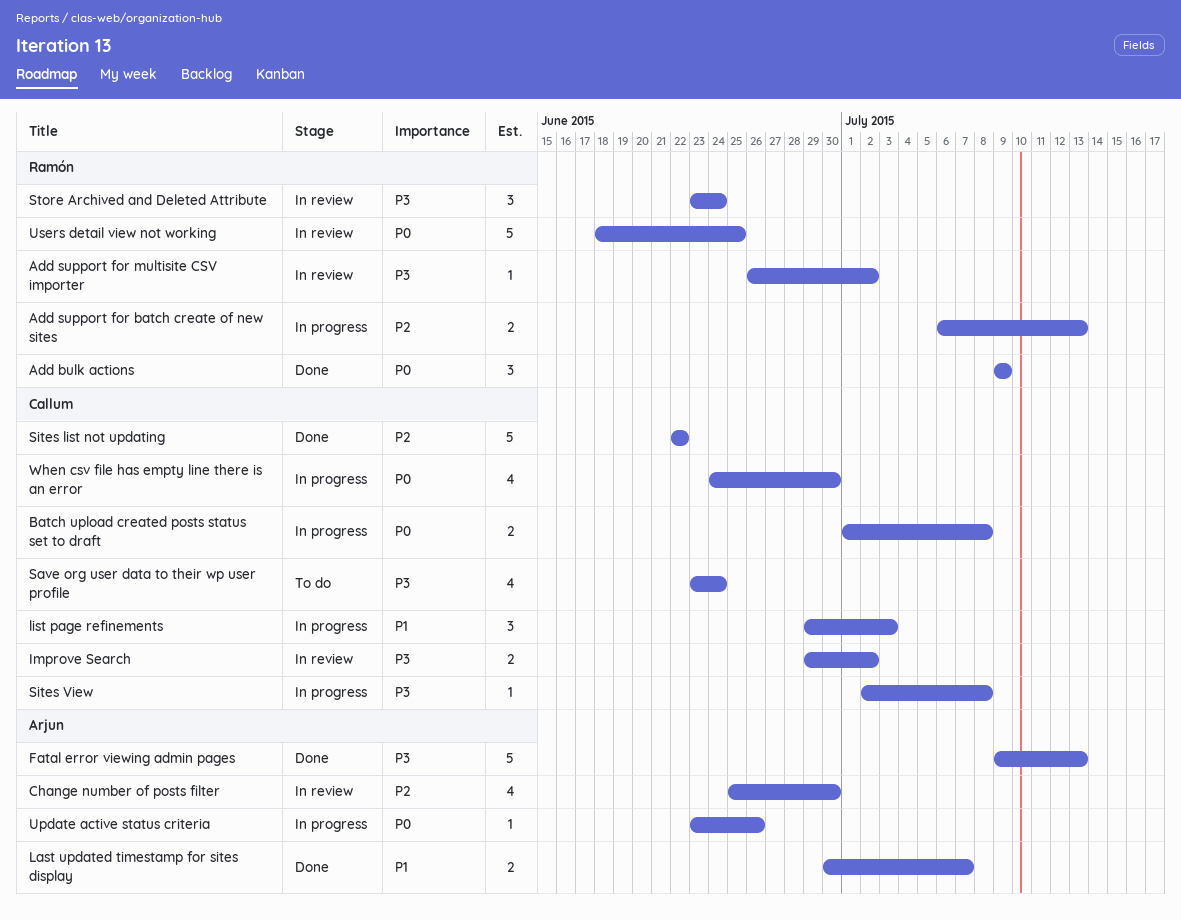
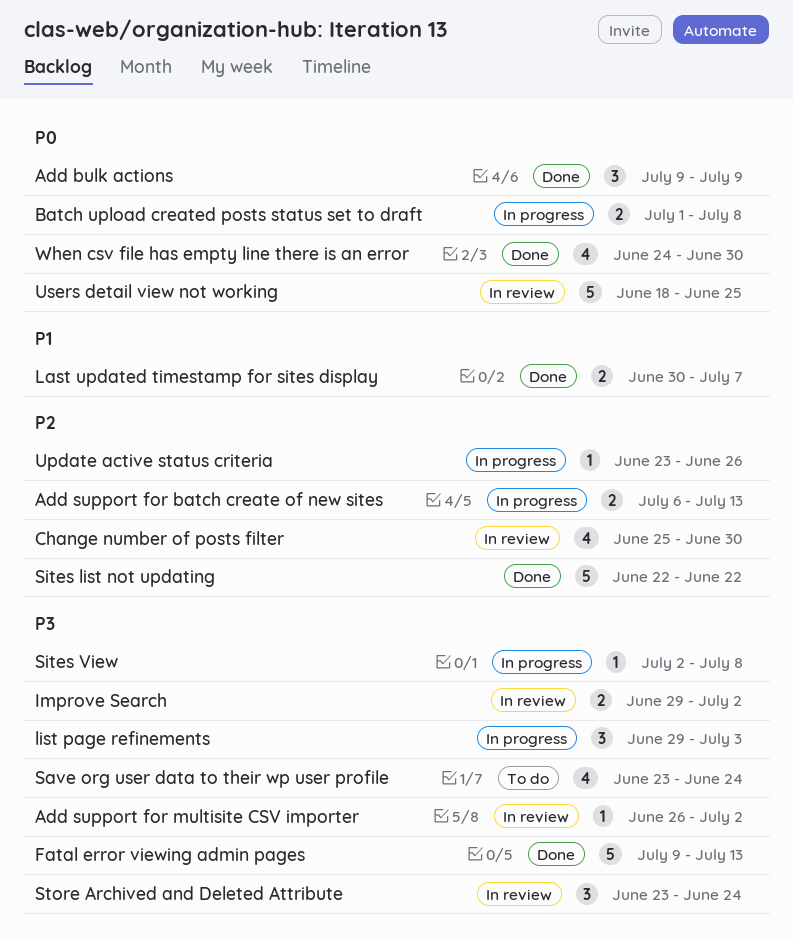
list page refinements, priority: P1 -> P3
Update active status criteria, priority: P0 -> P2
When csv file has empty line there is an error, status: In progress -> Done

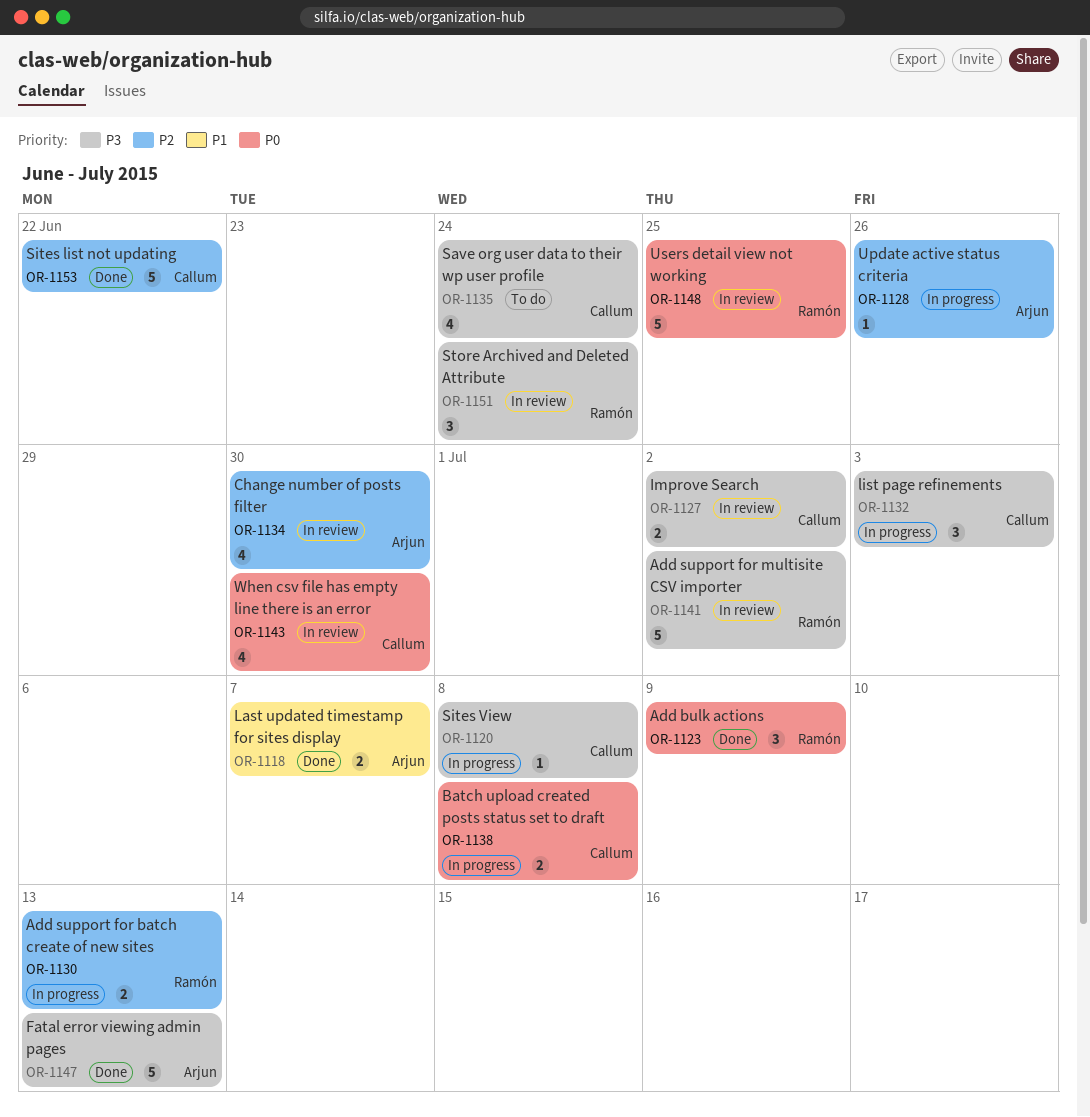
Add support for multisite CSV importer, estimate: 1 -> 5
When csv file has empty line there is an error, status: Done -> In review

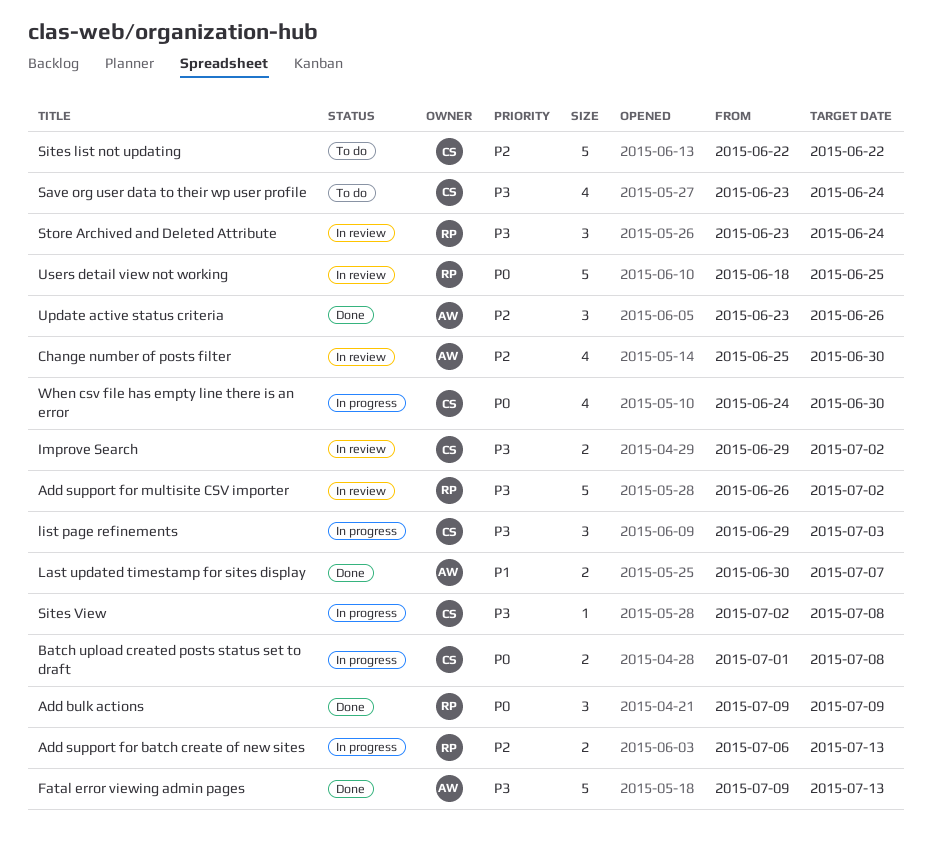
Sites list not updating, status: Done -> To do
Update active status criteria, status: In progress -> Done
Update active status criteria, estimate: 1 -> 3
When csv file has empty line there is an error, status: In review -> In progress

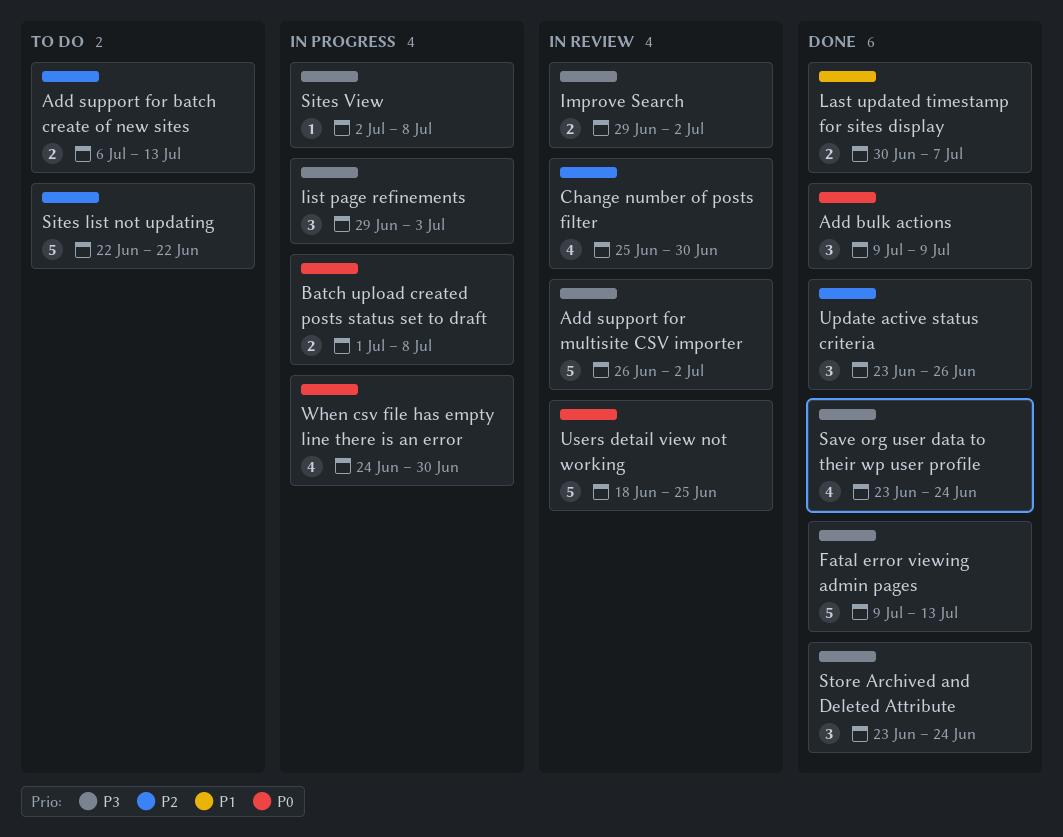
Add support for batch create of new sites, status: In progress -> To do
Save org user data to their wp user profile, status: To do -> Done
Store Archived and Deleted Attribute, status: In review -> Done

